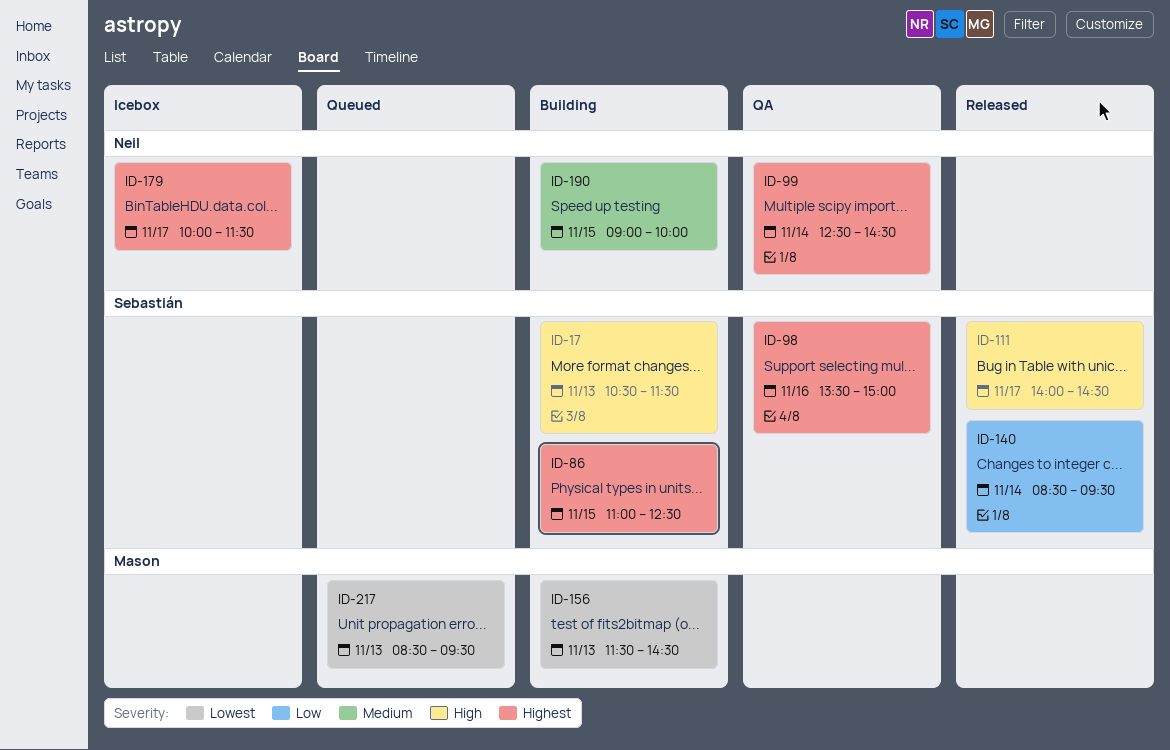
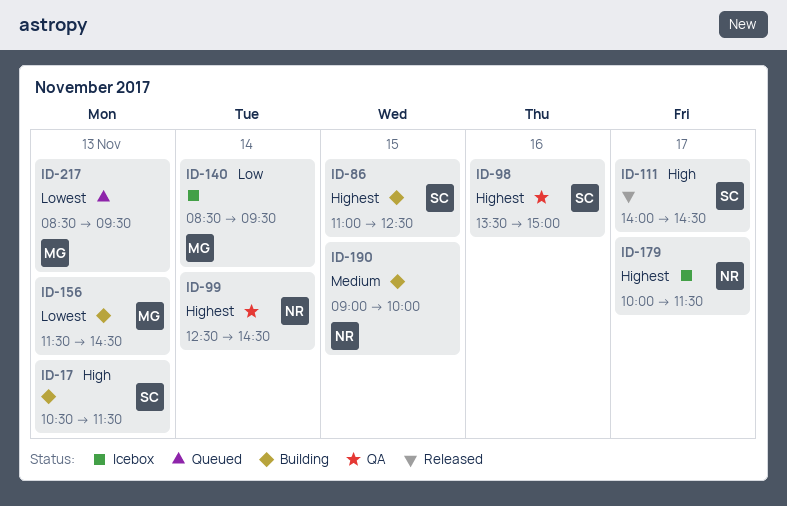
ID-140, status: Released -> Icebox
ID-140, owner: Sebastián -> Mason

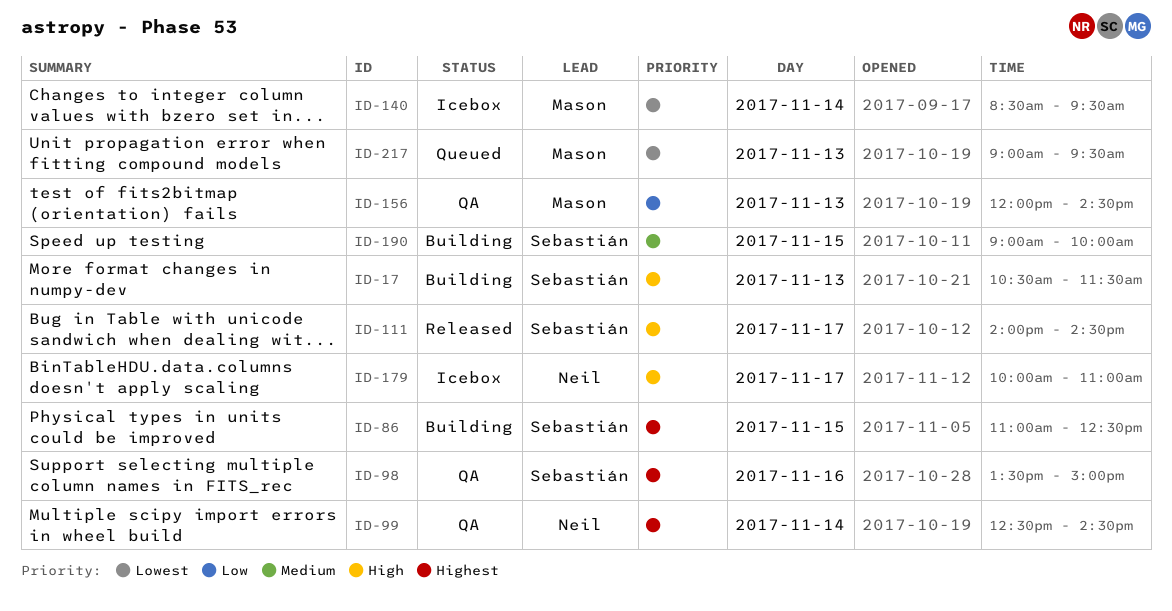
ID-140, priority: Low -> Lowest
ID-156, status: Building -> QA
ID-156, priority: Lowest -> Low
ID-156, begins: 11:30 -> 12:00
ID-179, priority: Highest -> High
ID-179, ends: 11:30 -> 11:00
ID-190, owner: Neil -> Sebastián
ID-217, begins: 08:30 -> 09:00

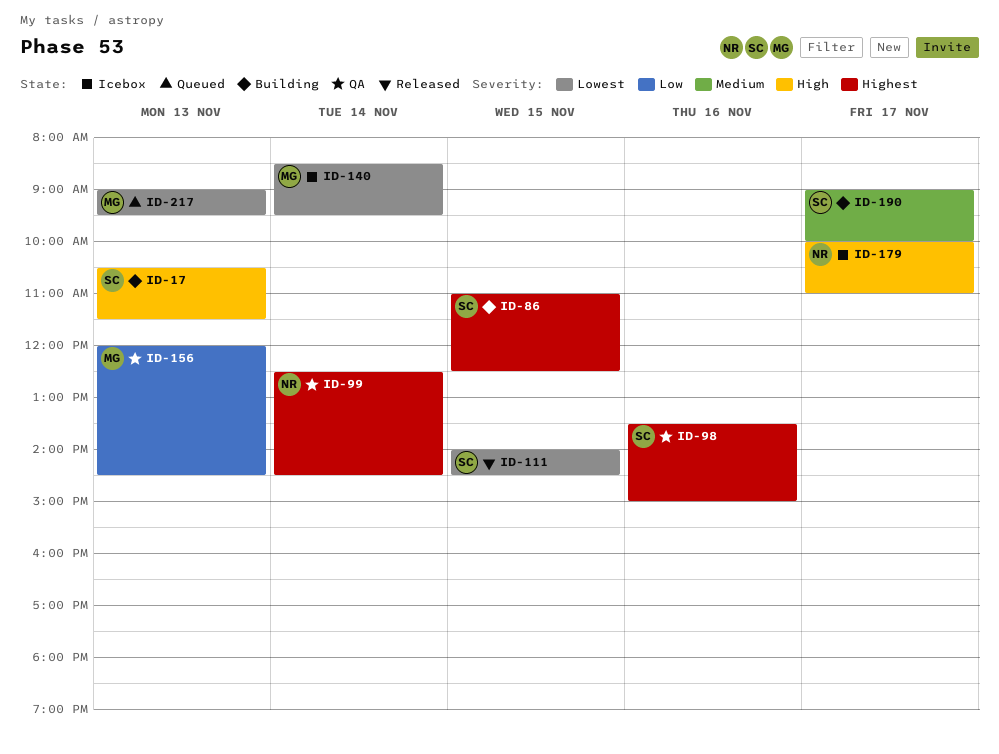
ID-111, priority: High -> Lowest
ID-111, day: Nov 17 -> Nov 15
ID-190, day: Nov 15 -> Nov 17

